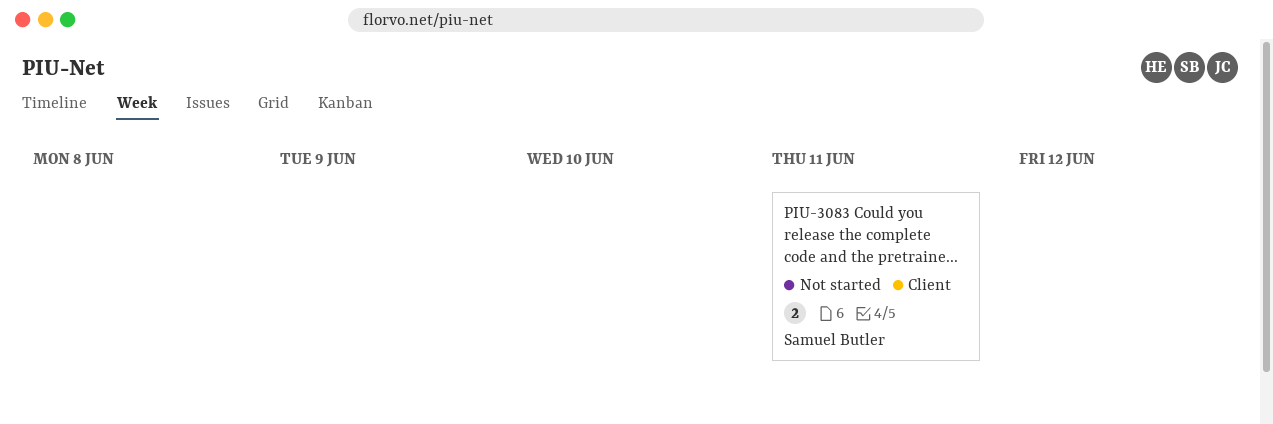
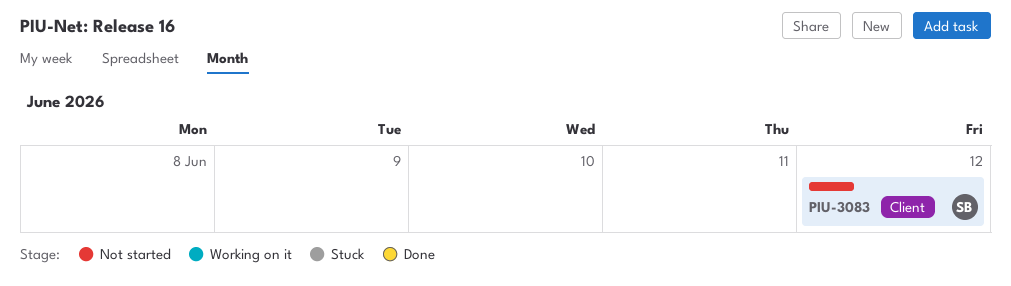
PIU-3083, due: Jun 11 -> Jun 12

